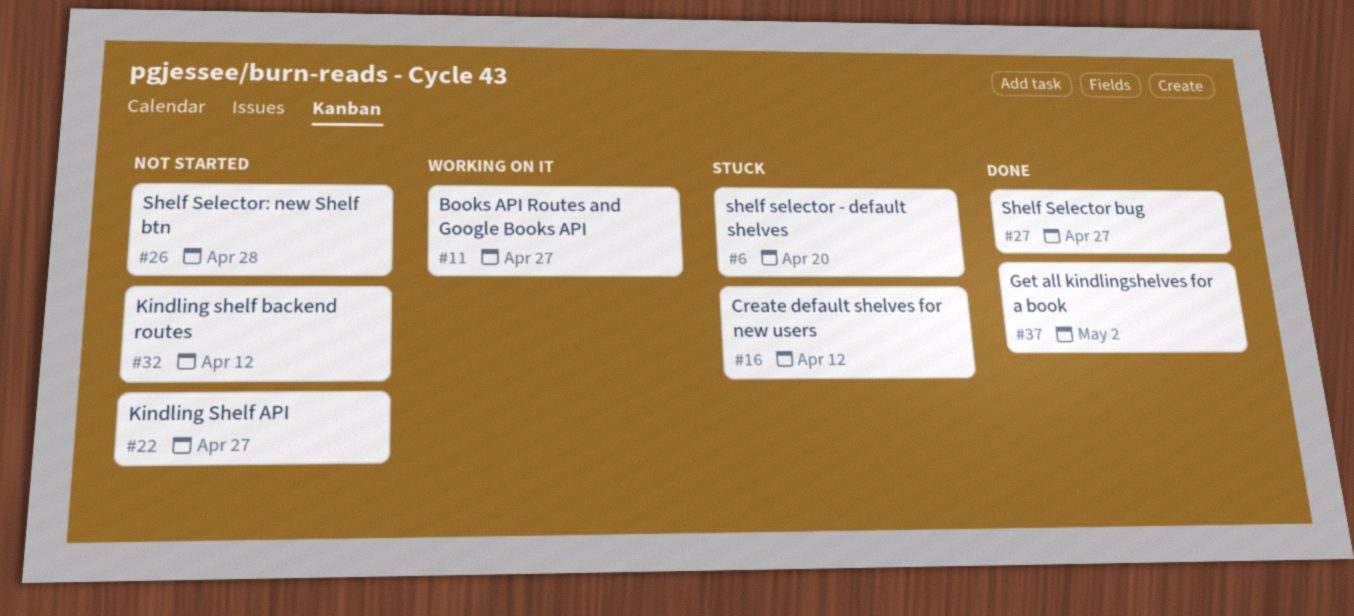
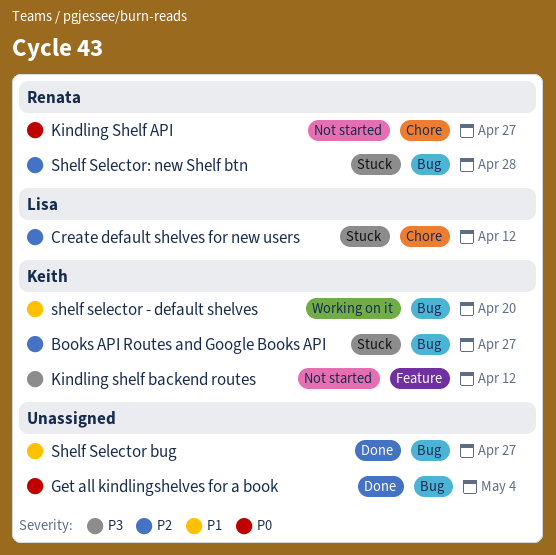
Books API Routes and Google Books API, status: Working on it -> Stuck
Get all kindlingshelves for a book, due: May 2 -> May 4
shelf selector - default shelves, status: Stuck -> Working on it
Shelf Selector: new Shelf btn, status: Not started -> Stuck

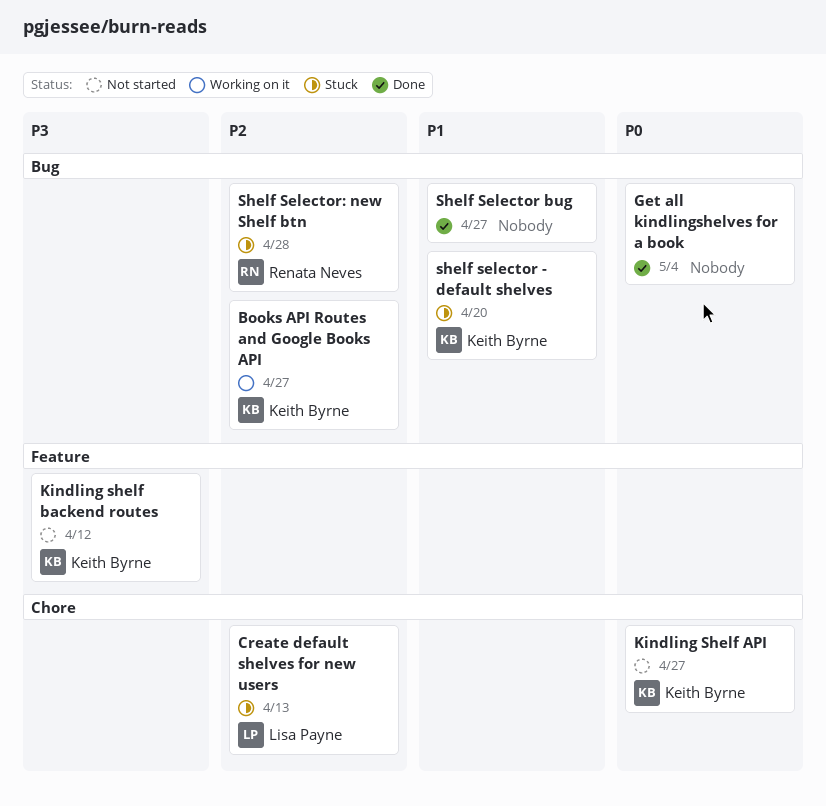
Books API Routes and Google Books API, status: Stuck -> Working on it
Create default shelves for new users, due: Apr 12 -> Apr 13
Kindling Shelf API, owner: Renata Neves -> Keith Byrne
shelf selector - default shelves, status: Working on it -> Stuck

